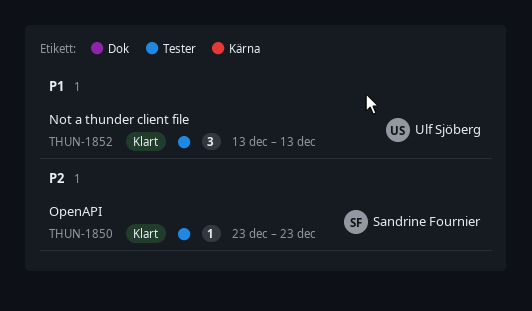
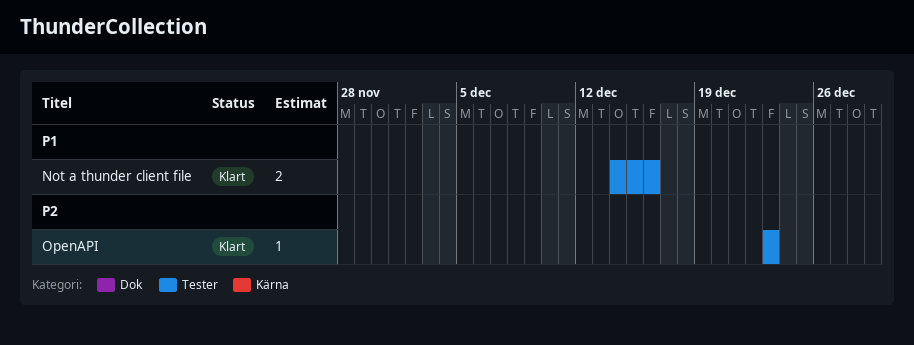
Not a thunder client file, estimate: 3 -> 2
Not a thunder client file, start: Dec 13 -> Dec 14
Not a thunder client file, due: Dec 13 -> Dec 16

